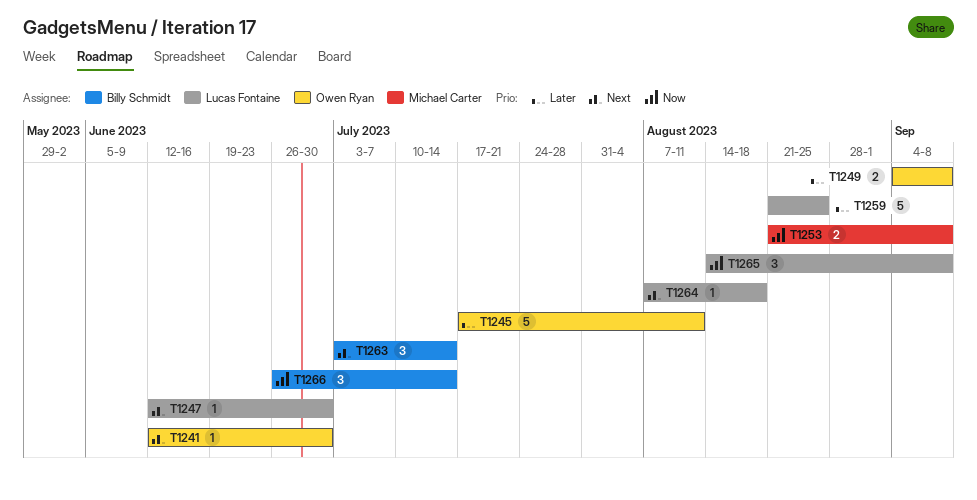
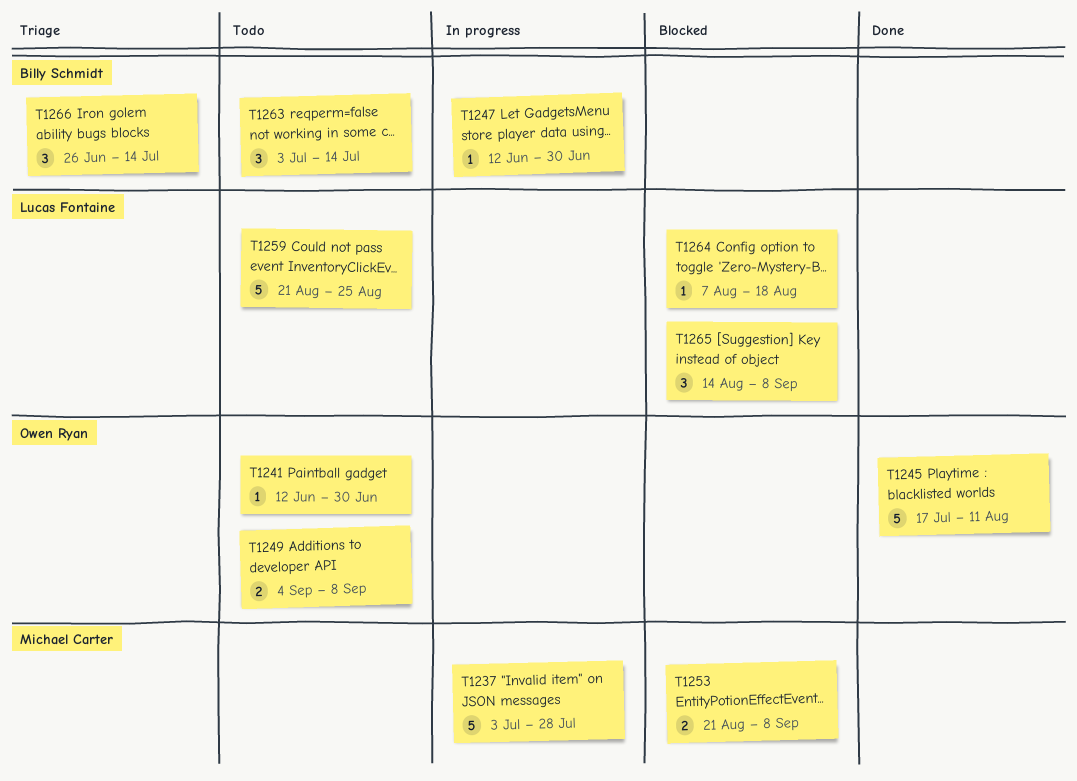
T1237: none -> present
T1247, owner: Lucas Fontaine -> Billy Schmidt

